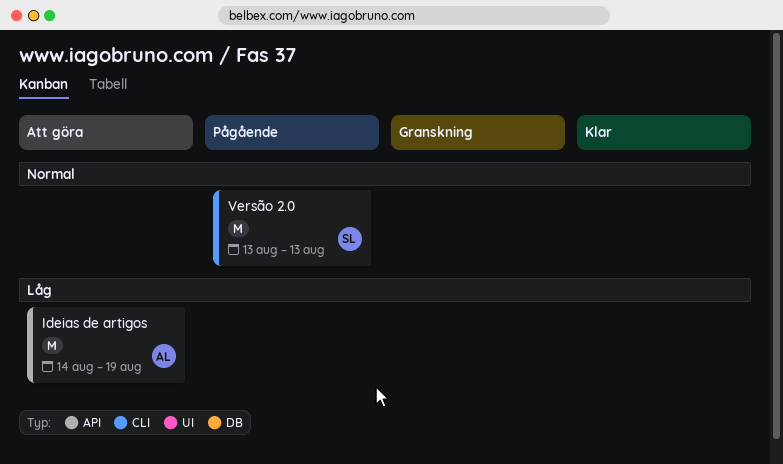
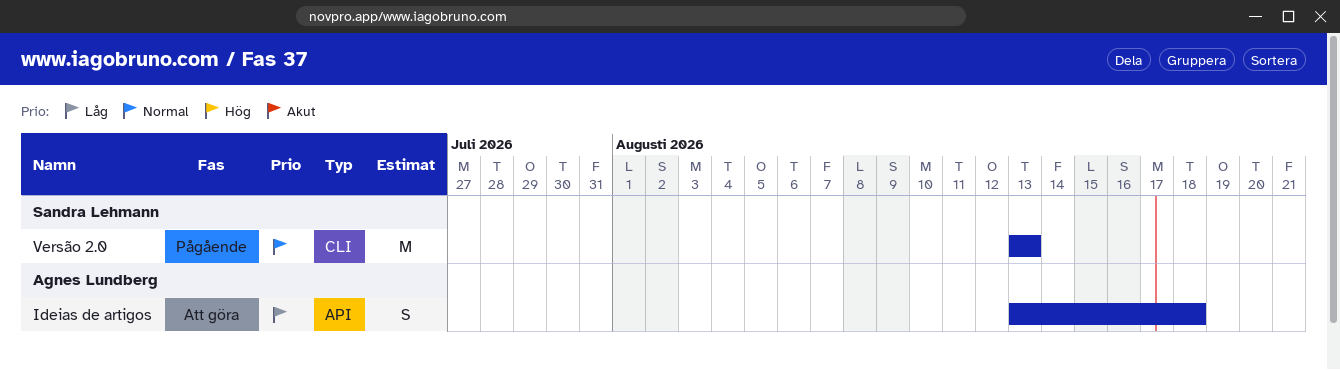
Ideias de artigos, estimate: M -> S
Ideias de artigos, start: Aug 14 -> Aug 13
Ideias de artigos, due: Aug 19 -> Aug 18

